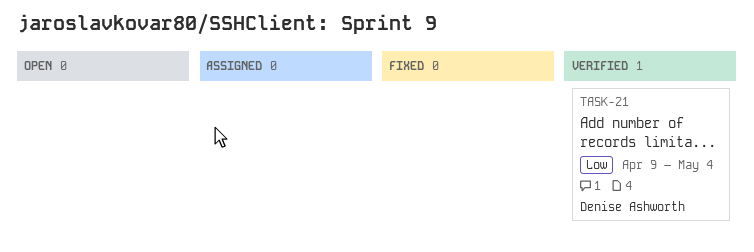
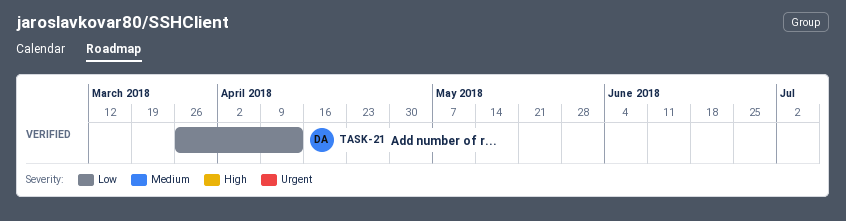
TASK-21, start: Apr 9 -> Mar 26
TASK-21, due: May 4 -> Apr 13

